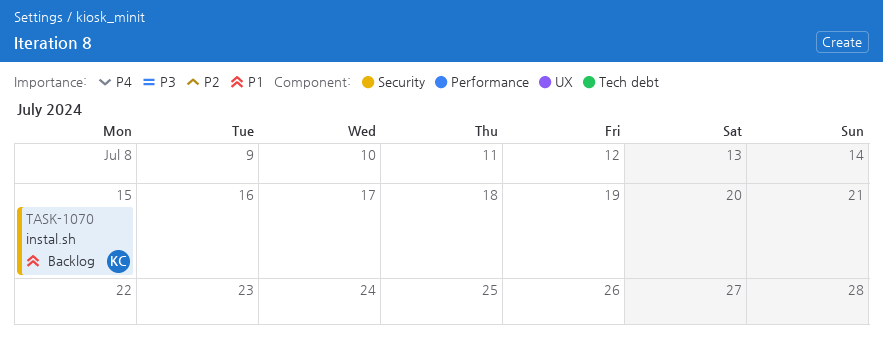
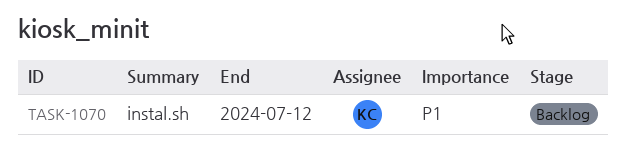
TASK-1070, due: Jul 15 -> Jul 12

